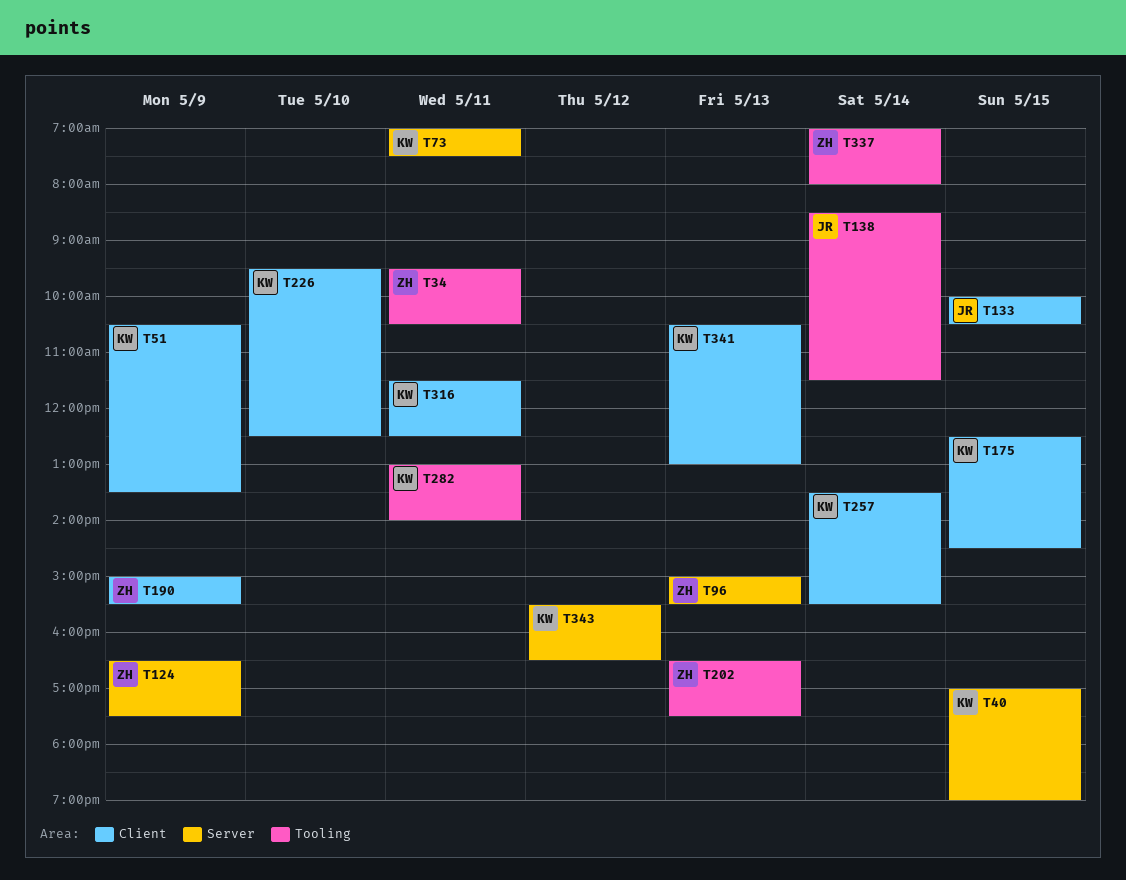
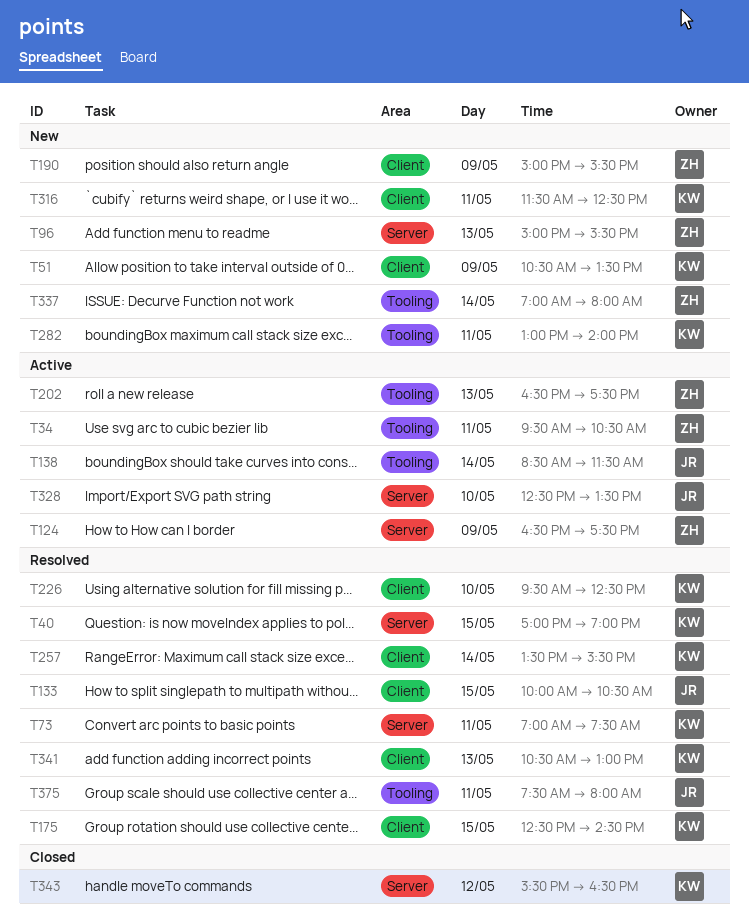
T328: none -> present
T375: none -> present

